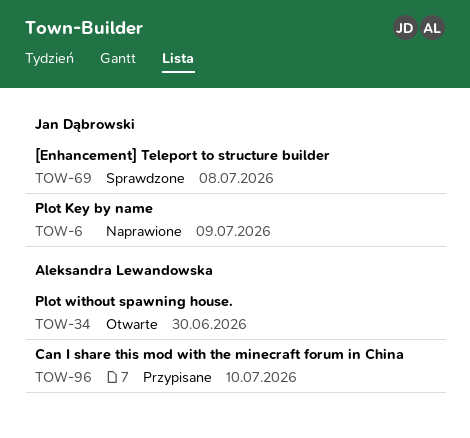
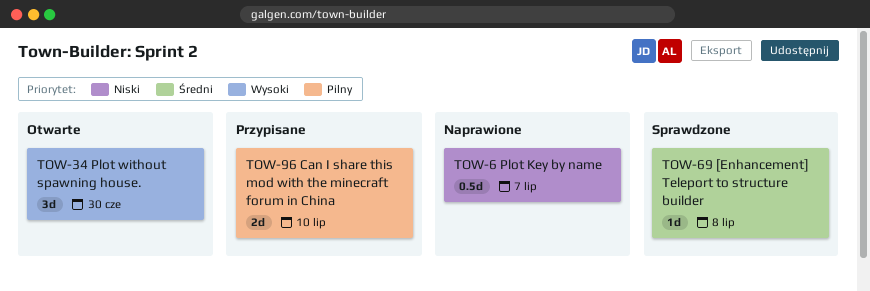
TOW-6, due: Jul 9 -> Jul 7

